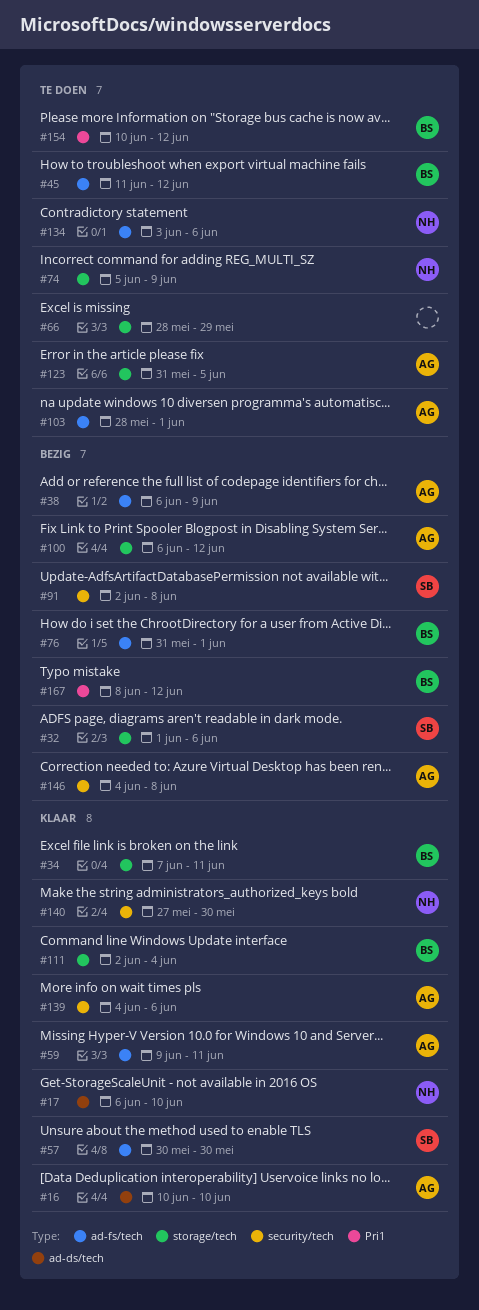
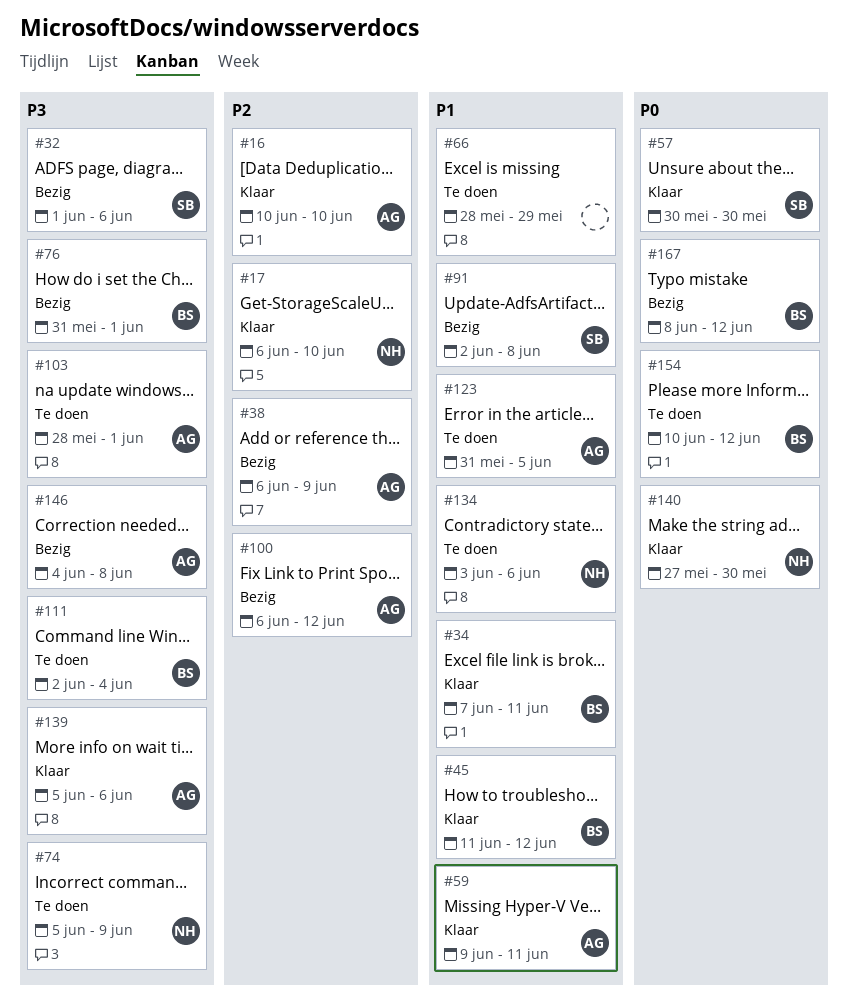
#45, status: Te doen -> Klaar
#111, status: Klaar -> Te doen
#139, start: Jun 4 -> Jun 5

